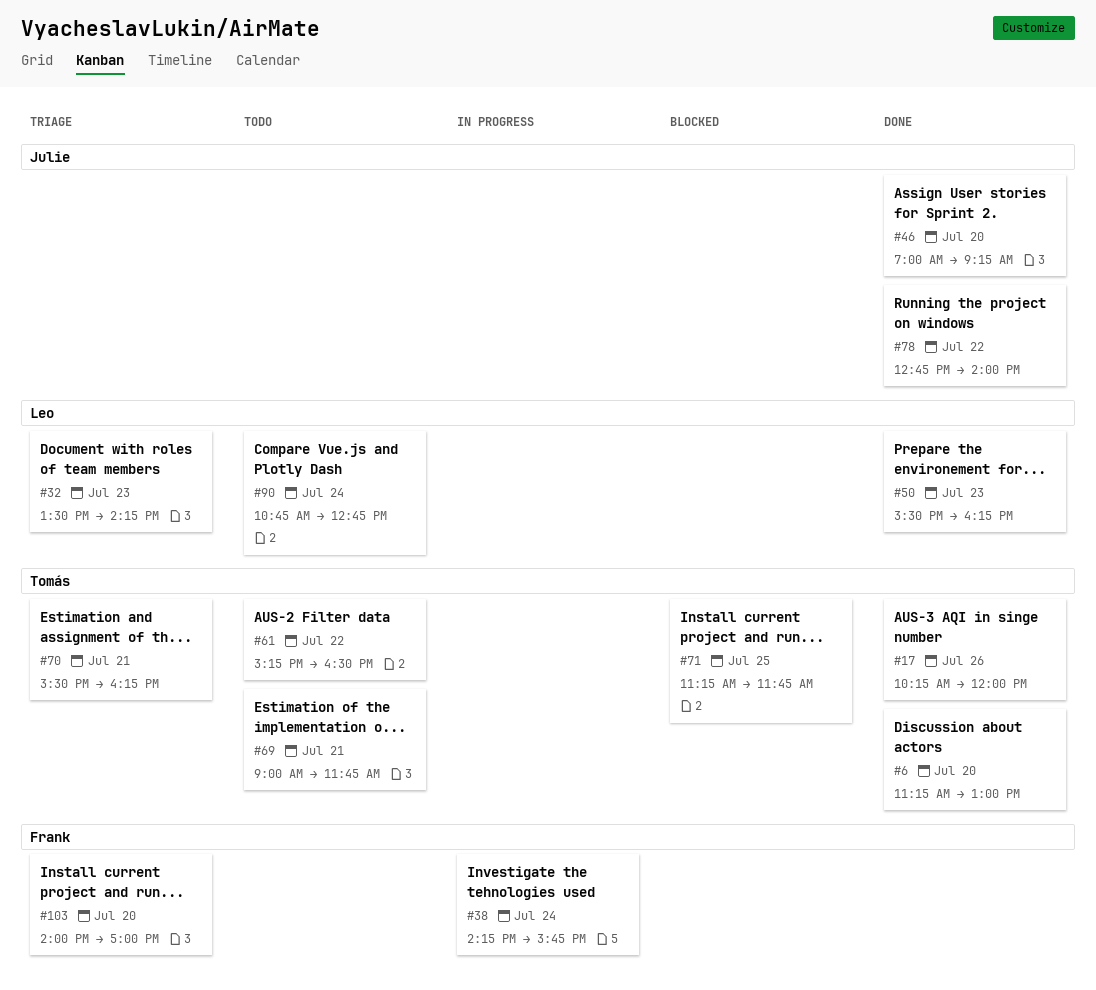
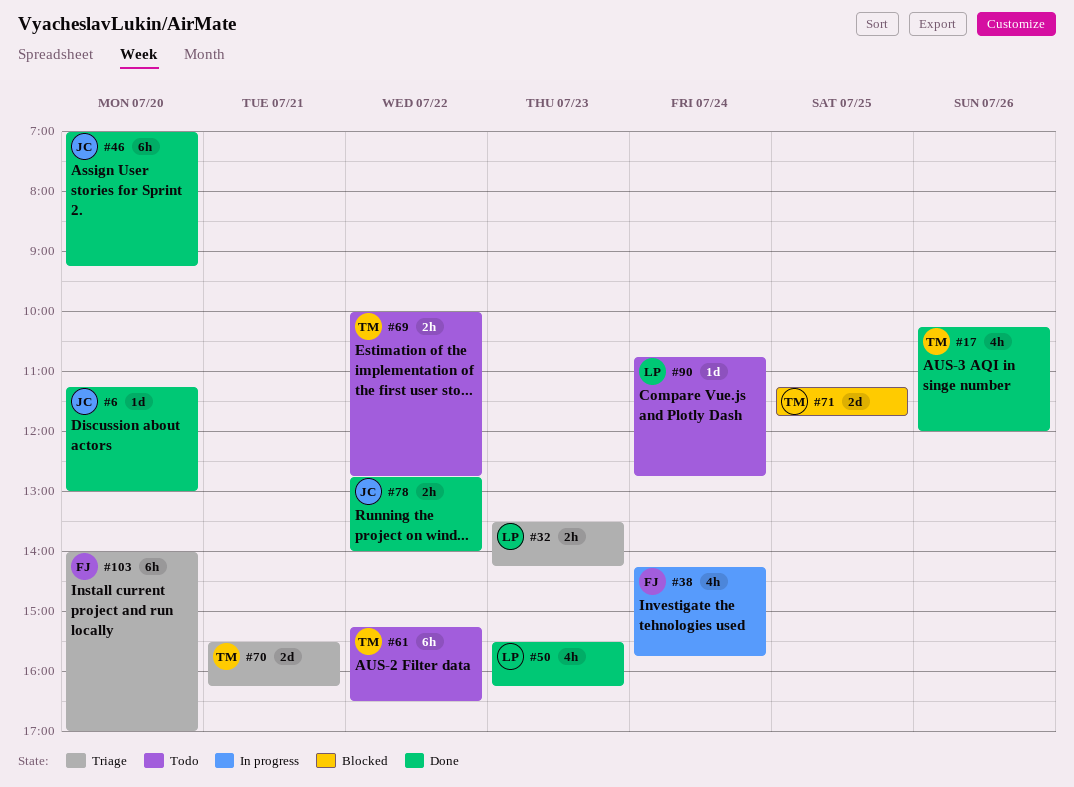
#6, owner: Tomás -> Julie
#69, day: Jul 21 -> Jul 22
#69, begins: 09:00 -> 10:00
#69, ends: 11:45 -> 12:45

